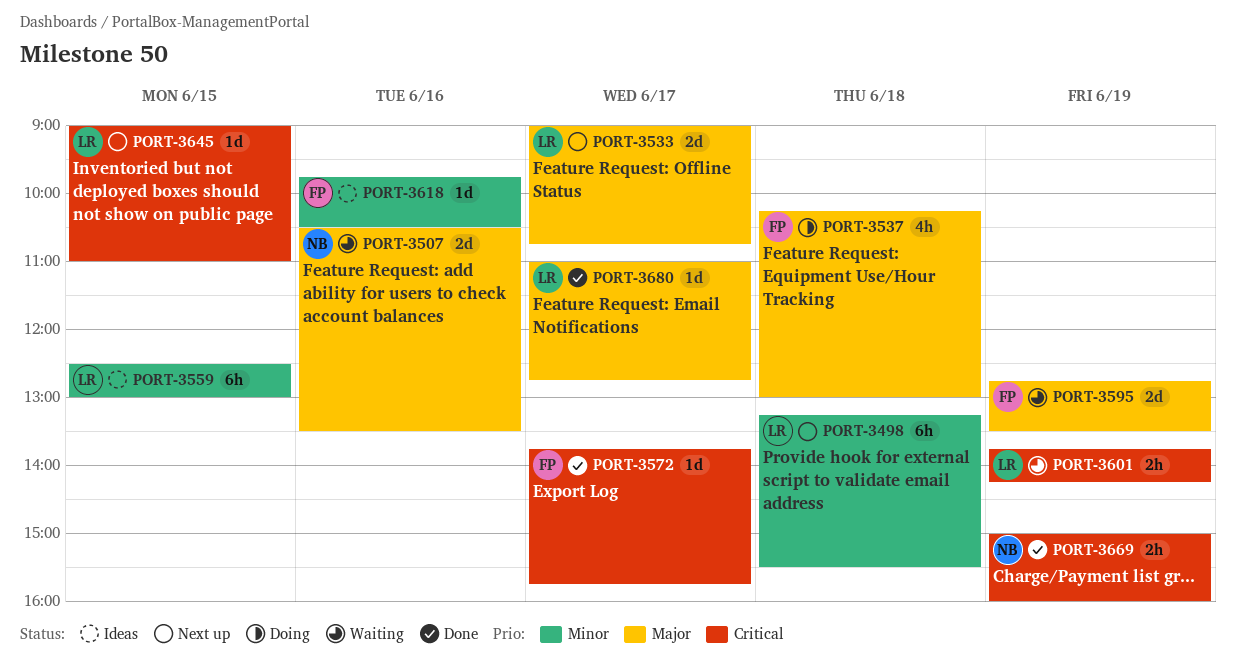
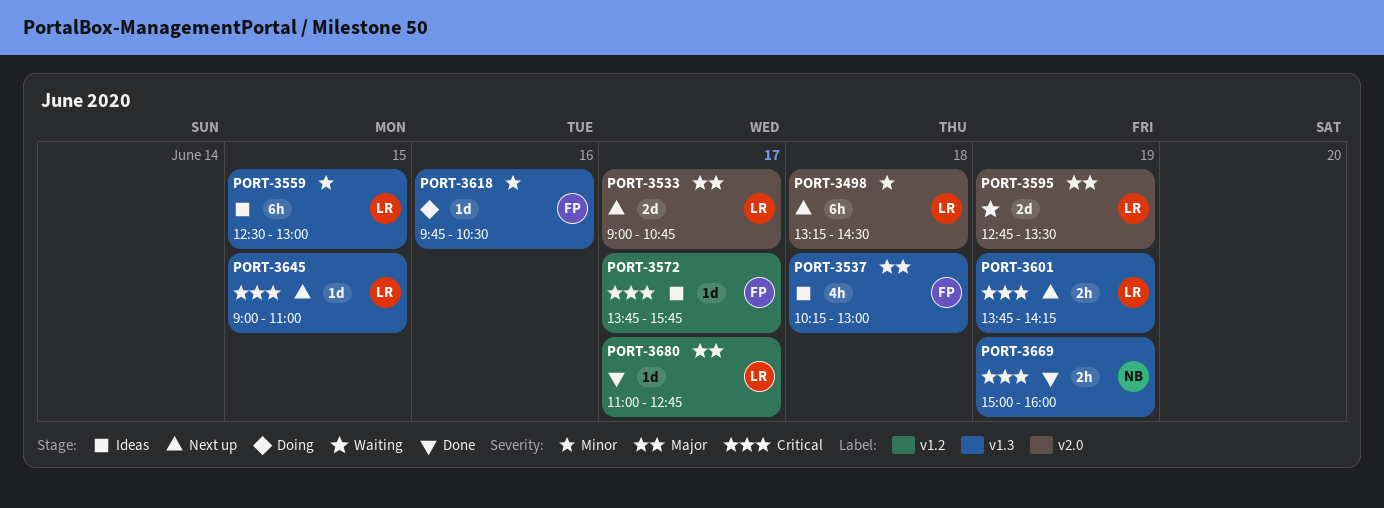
PORT-3498, ends: 15:30 -> 14:30
PORT-3507: present -> none
PORT-3537, status: Doing -> Ideas
PORT-3572, status: Done -> Ideas
PORT-3595, owner: FP -> LR
PORT-3601, status: Waiting -> Next up
PORT-3618, status: Ideas -> Doing

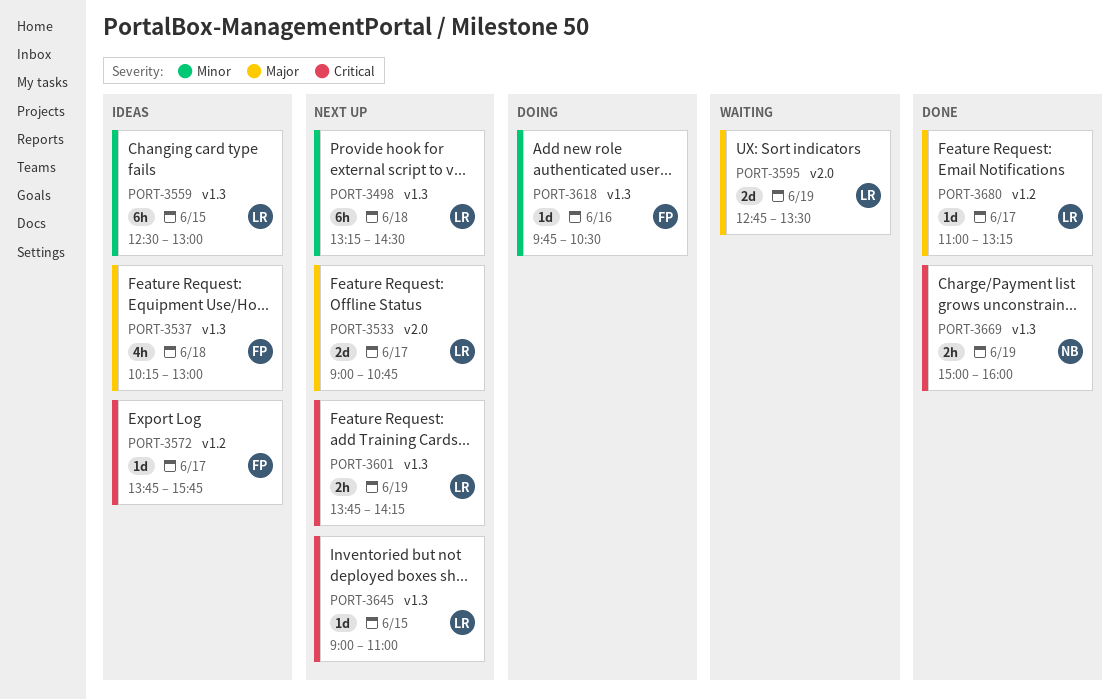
PORT-3498, label: v2.0 -> v1.3
PORT-3680, ends: 12:45 -> 13:15

